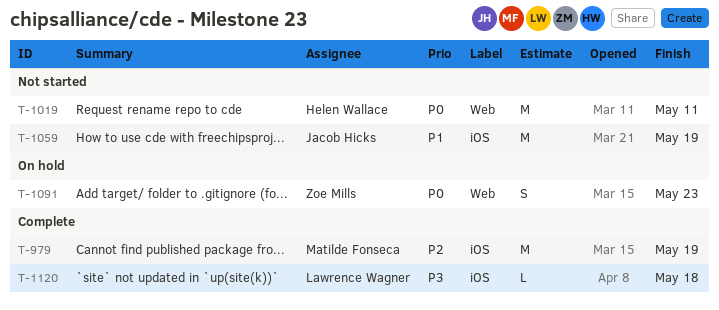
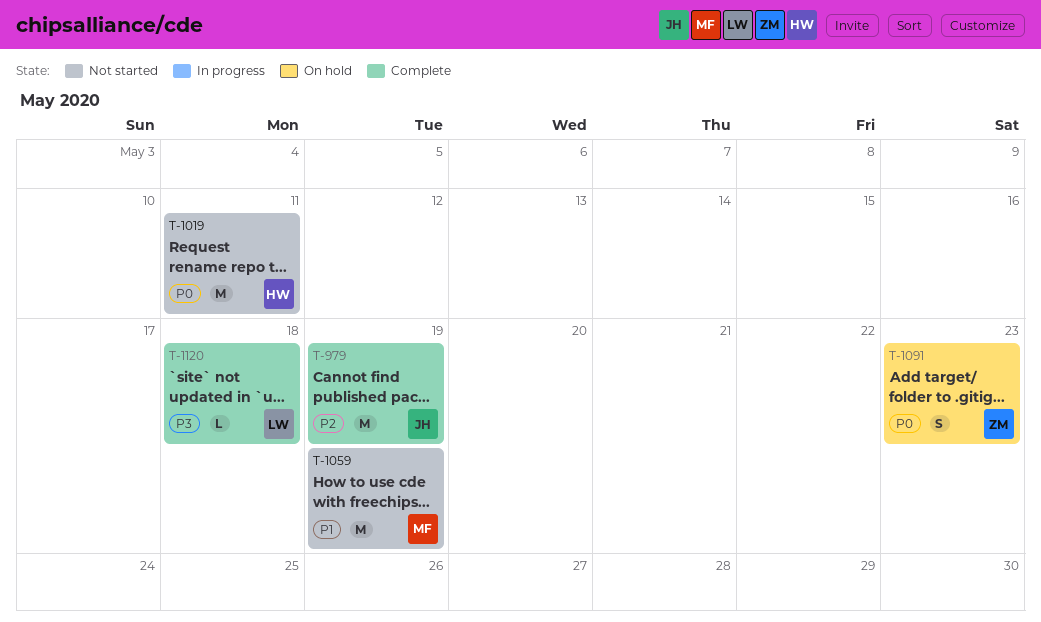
T-979, owner: Matilde Fonseca -> Jacob Hicks
T-1059, owner: Jacob Hicks -> Matilde Fonseca

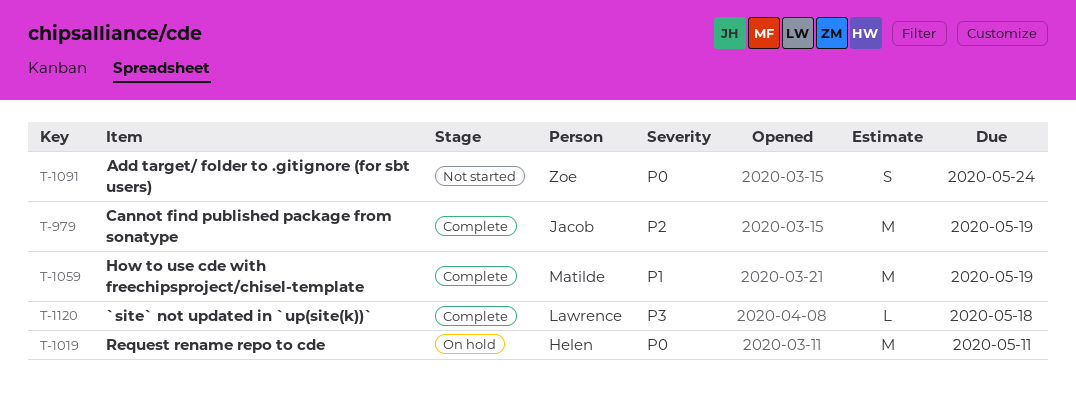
T-1019, status: Not started -> On hold
T-1059, status: Not started -> Complete
T-1091, status: On hold -> Not started
T-1091, due: May 23 -> May 24

